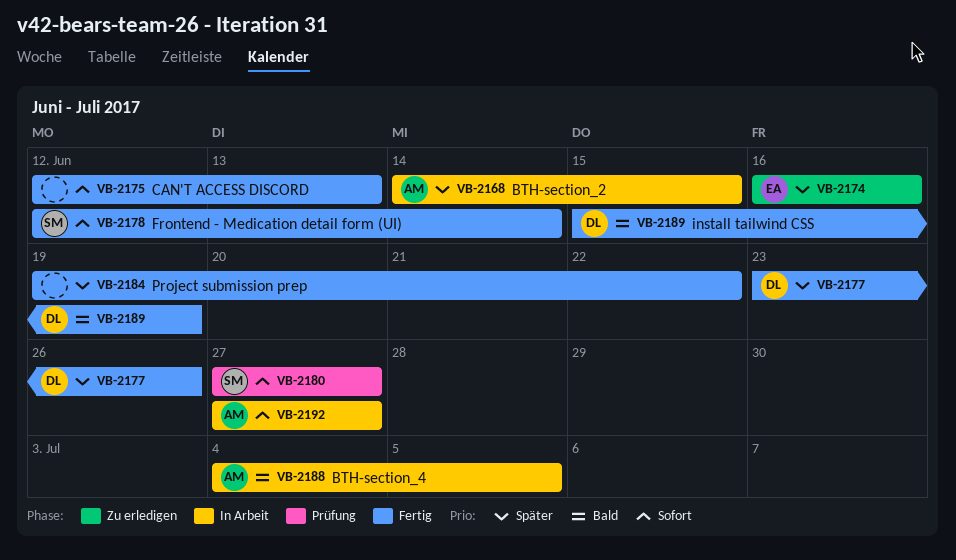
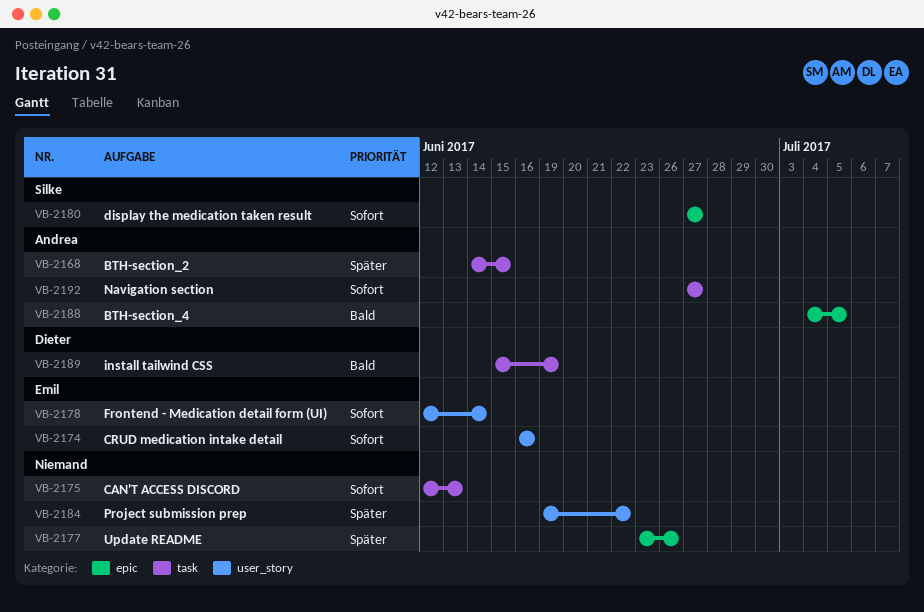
VB-2174, priority: Später -> Sofort
VB-2177, owner: Dieter -> none
VB-2178, owner: Silke -> Emil

